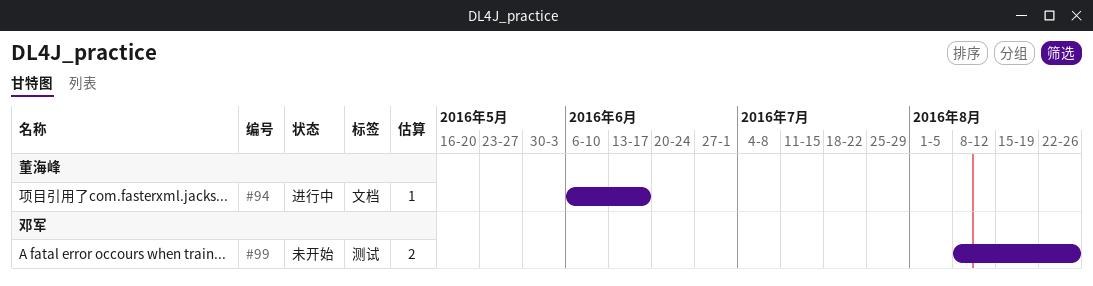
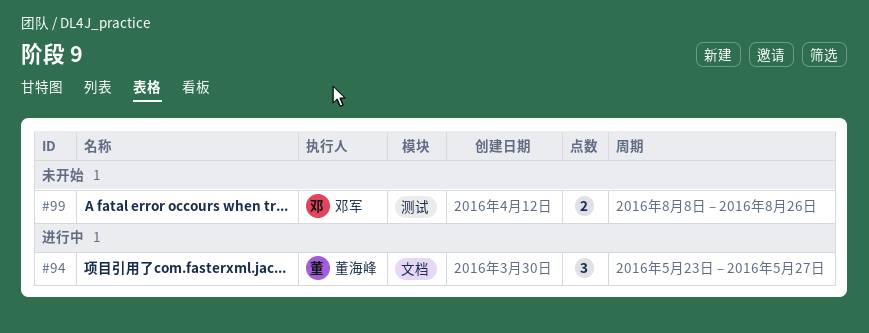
#94, estimate: 1 -> 3
#94, start: Jun 6 -> May 23
#94, due: Jun 17 -> May 27

